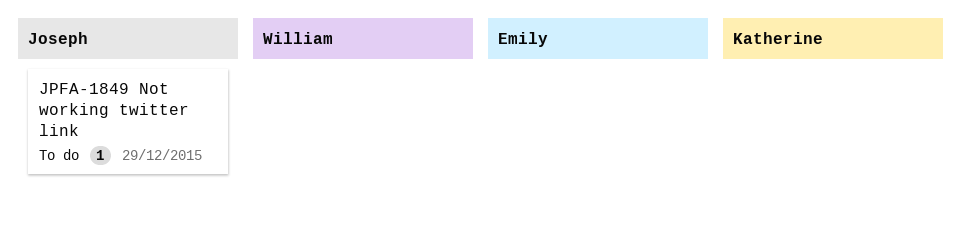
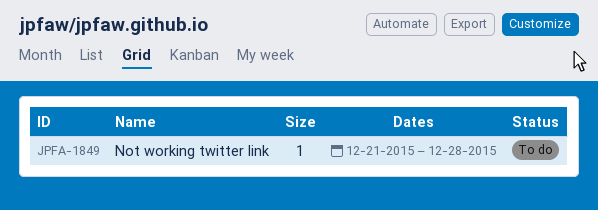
JPFA-1849, due: Dec 29 -> Dec 28

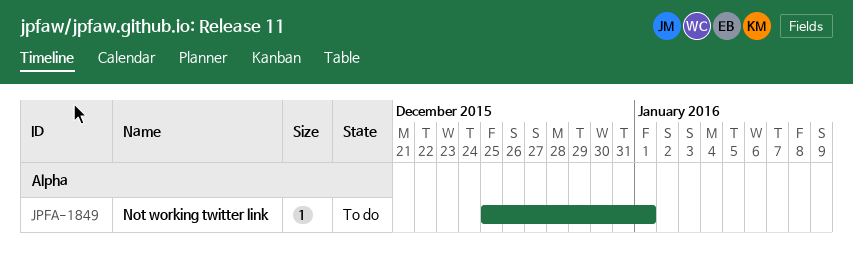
JPFA-1849, start: Dec 21 -> Dec 25
JPFA-1849, due: Dec 28 -> Jan 1

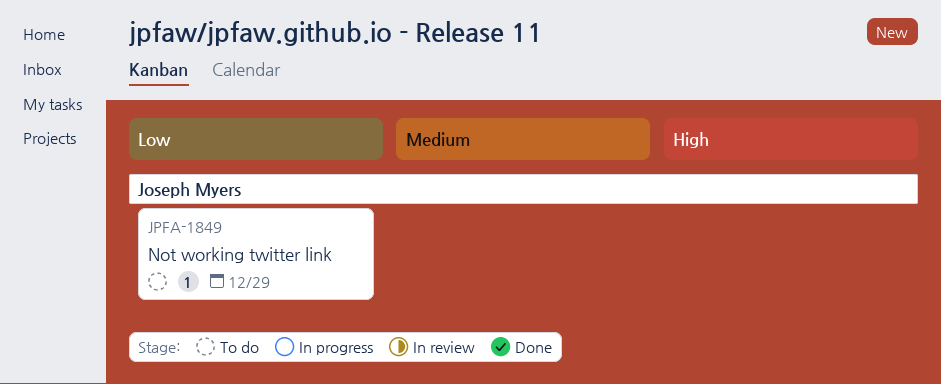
JPFA-1849, due: Jan 1 -> Dec 29

